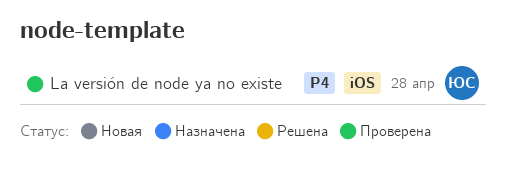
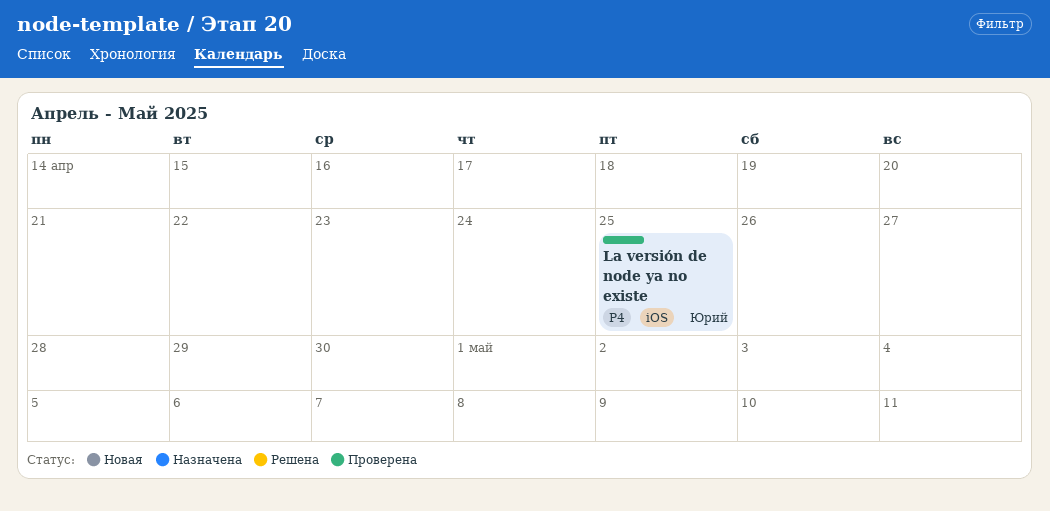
La versión de node ya no existe, due: Apr 28 -> Apr 25

